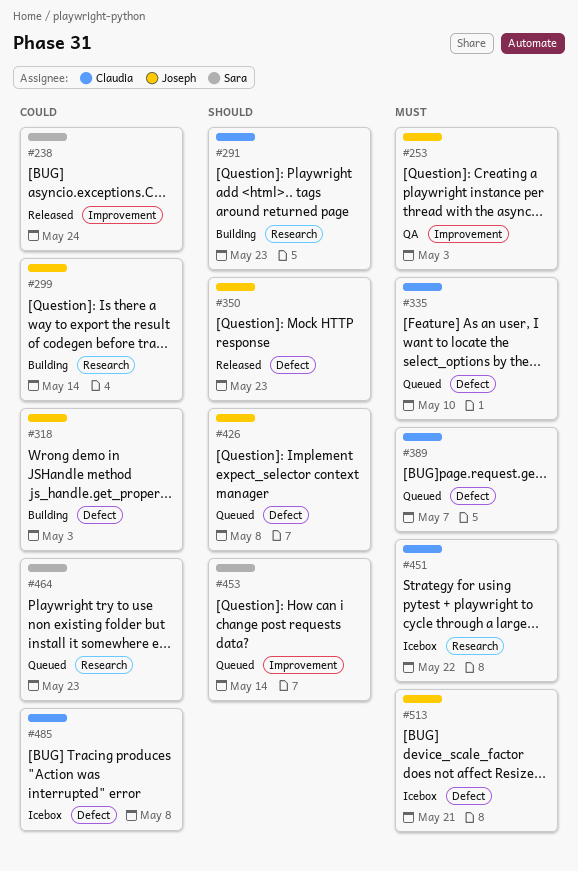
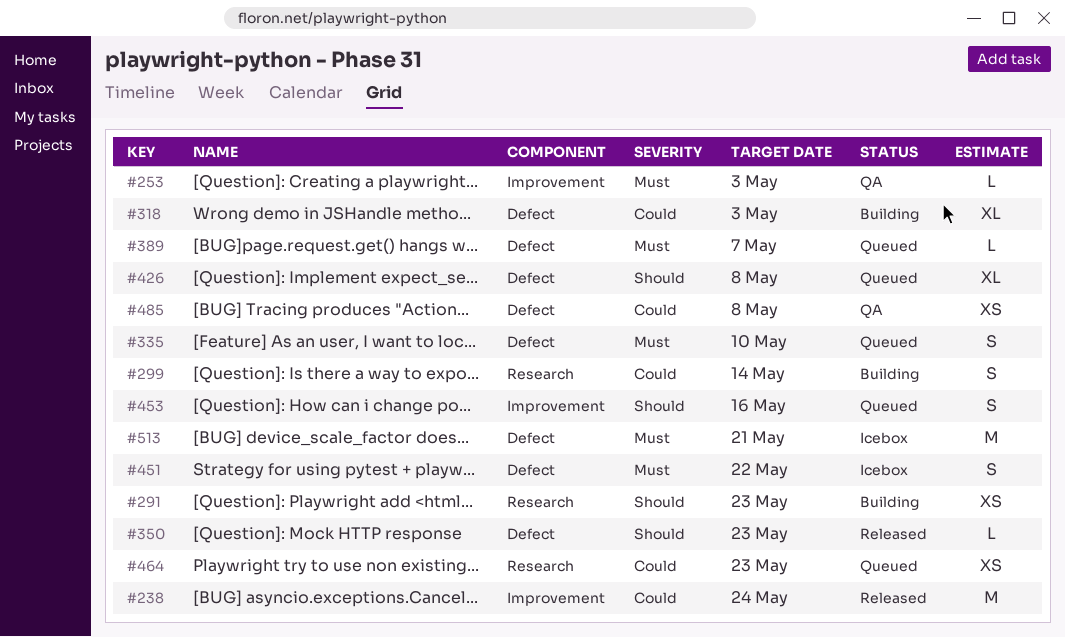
#451, label: Research -> Defect
#453, due: May 14 -> May 16
#485, status: Icebox -> QA

